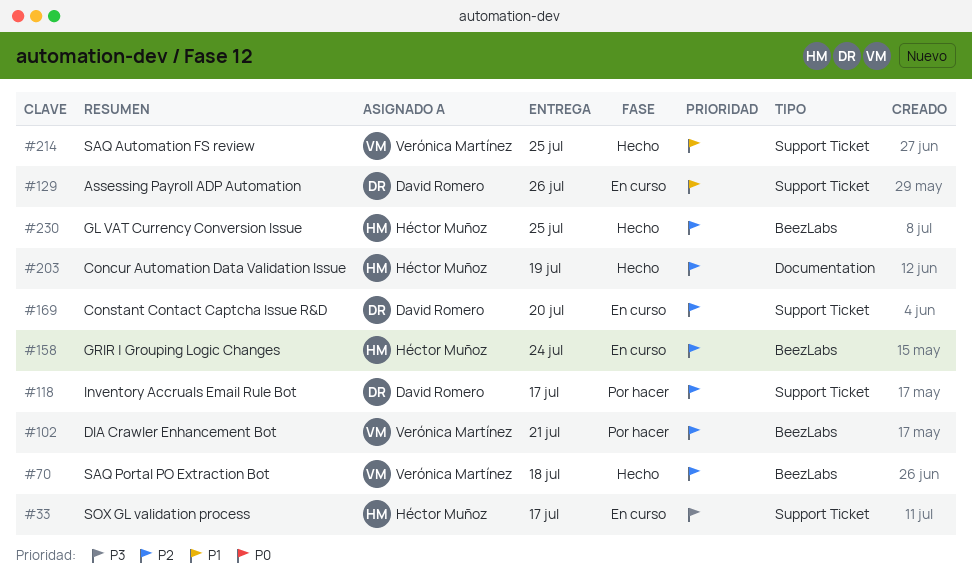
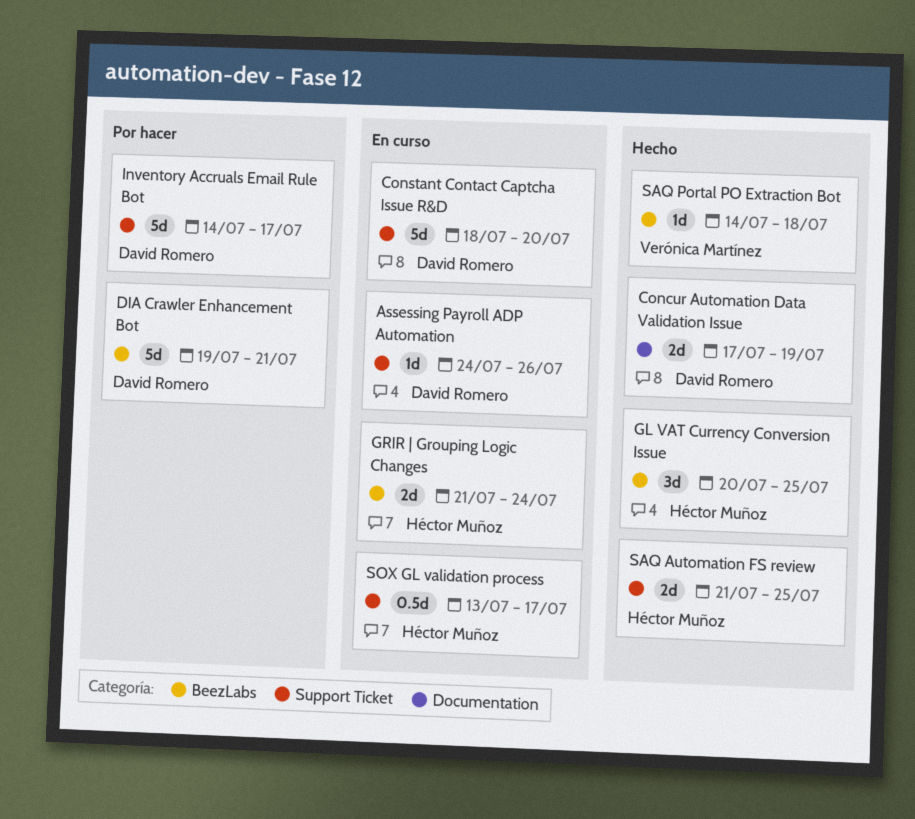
Concur Automation Data Validation Issue, owner: Héctor Muñoz -> David Romero
DIA Crawler Enhancement Bot, owner: Verónica Martínez -> David Romero
SAQ Automation FS review, owner: Verónica Martínez -> Héctor Muñoz

